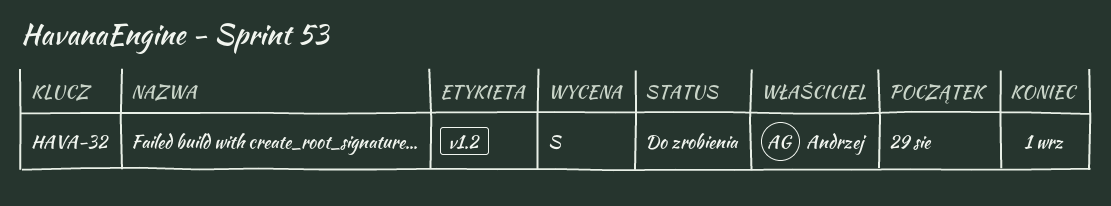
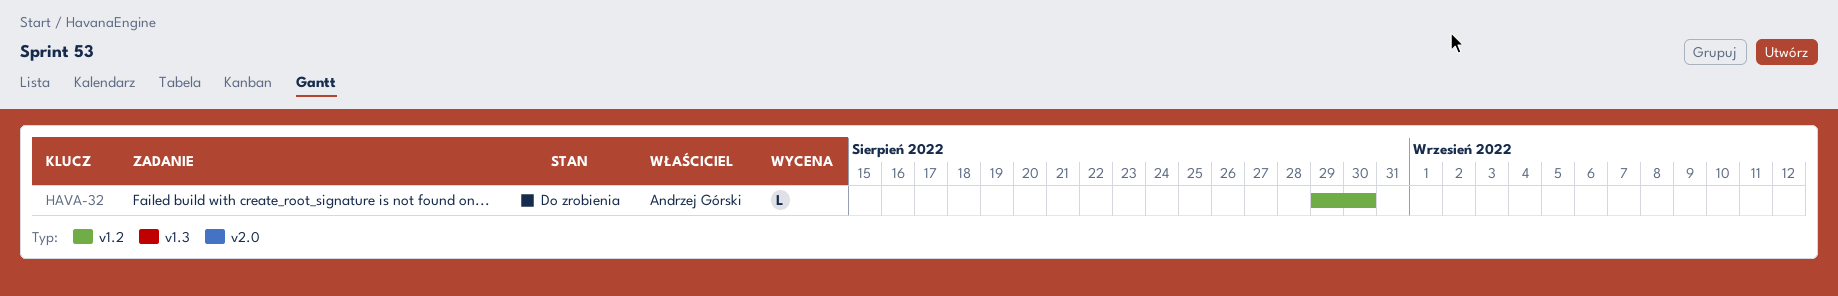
HAVA-32, estimate: S -> L
HAVA-32, due: Sep 1 -> Aug 30

